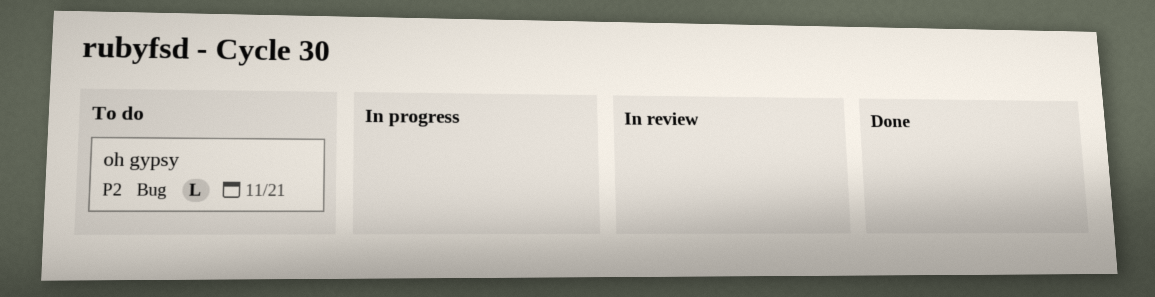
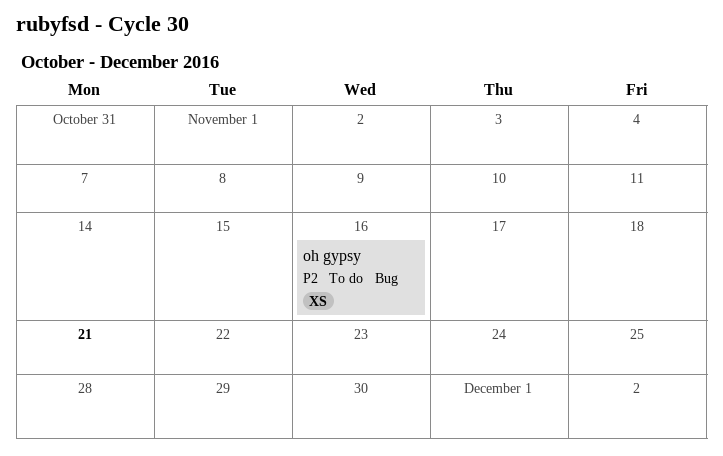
oh gypsy, estimate: L -> XS
oh gypsy, due: Nov 21 -> Nov 16

